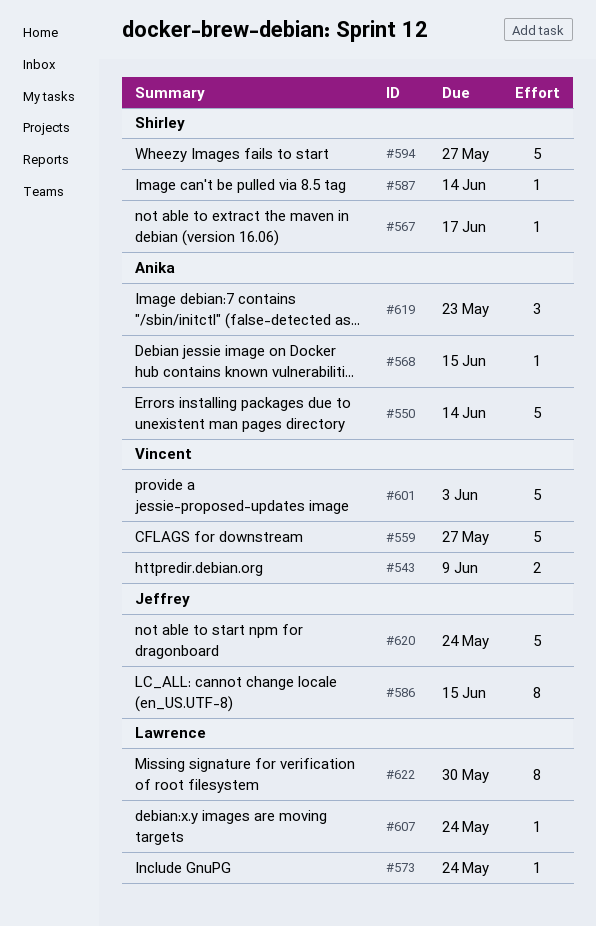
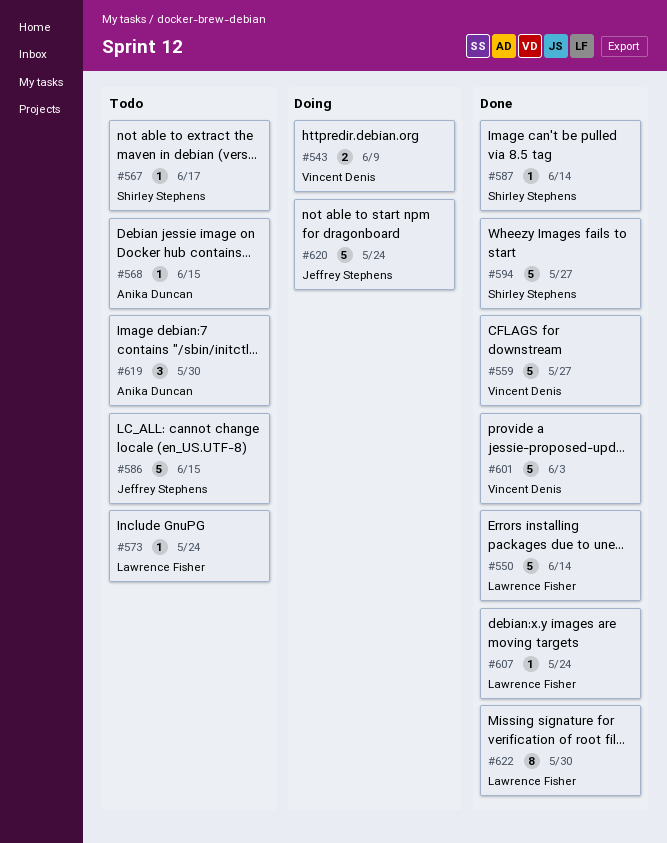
#550, owner: Anika Duncan -> Lawrence Fisher
#586, estimate: 8 -> 5
#619, due: May 23 -> May 30

